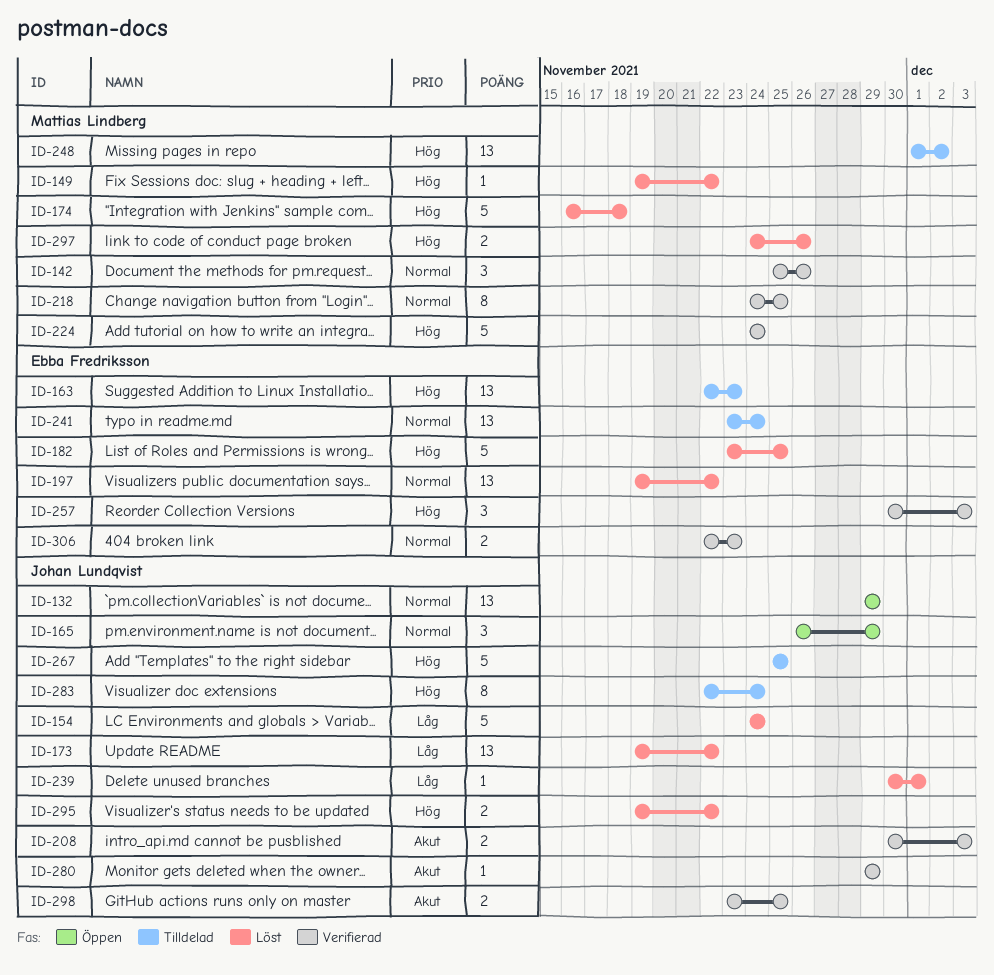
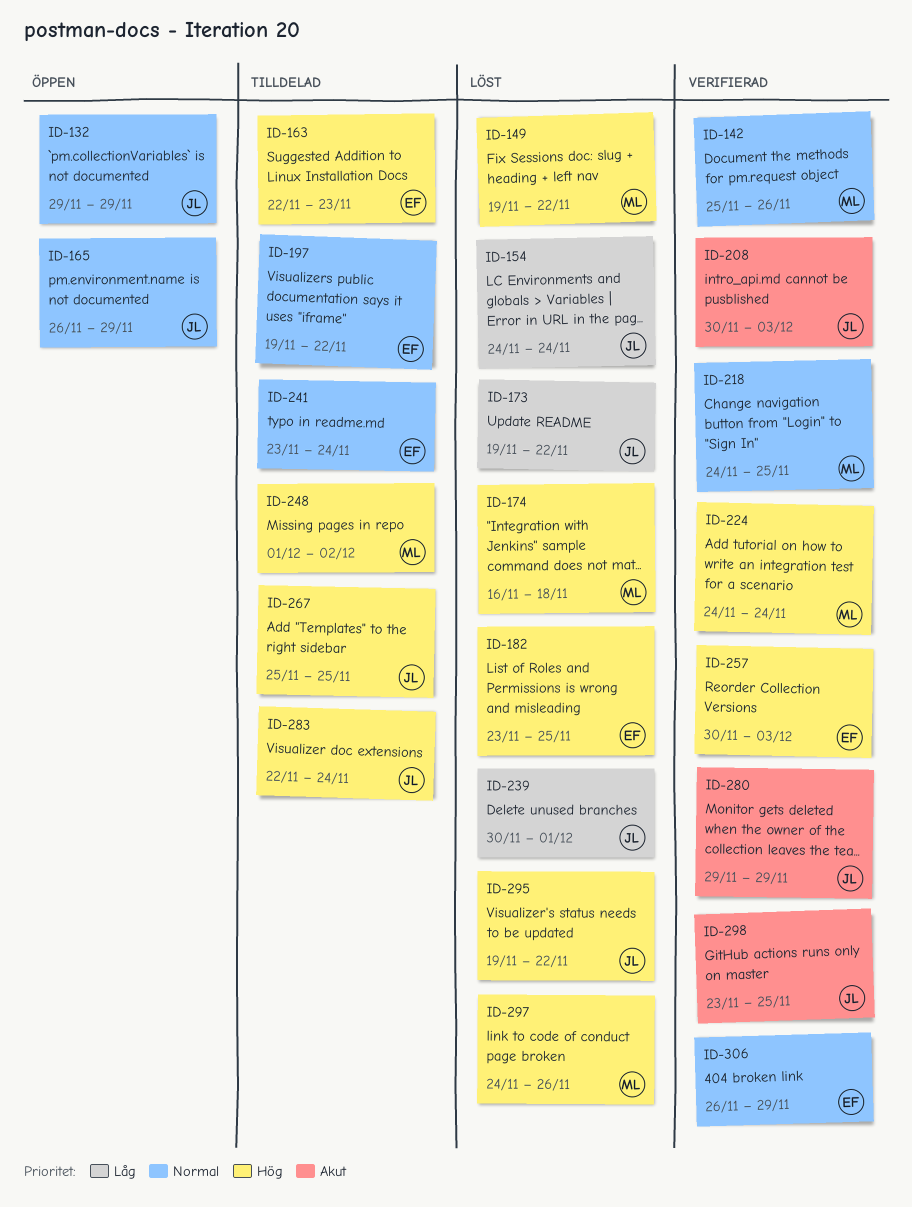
ID-197, status: Löst -> Tilldelad
ID-306, start: Nov 22 -> Nov 26
ID-306, due: Nov 23 -> Nov 29

